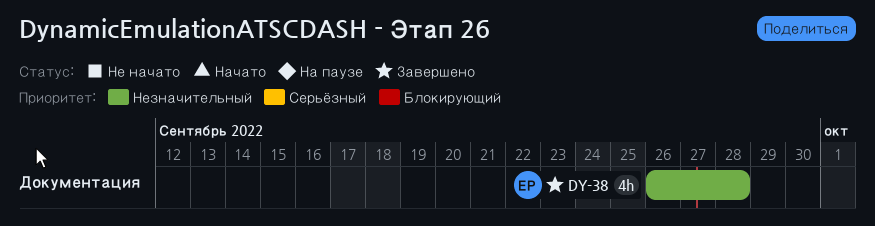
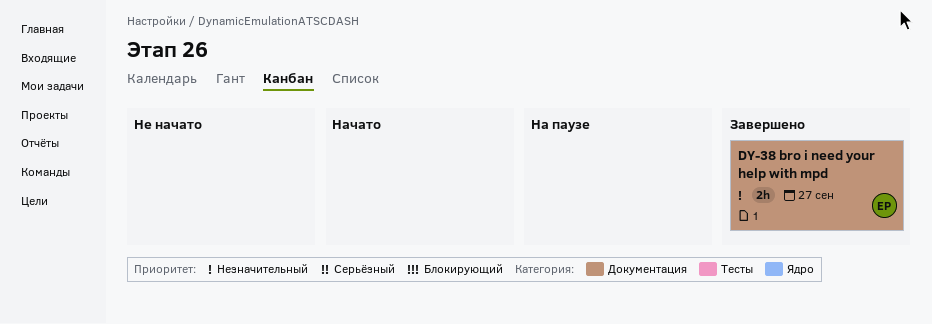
DY-38, estimate: 4h -> 2h
DY-38, due: Sep 28 -> Sep 27

